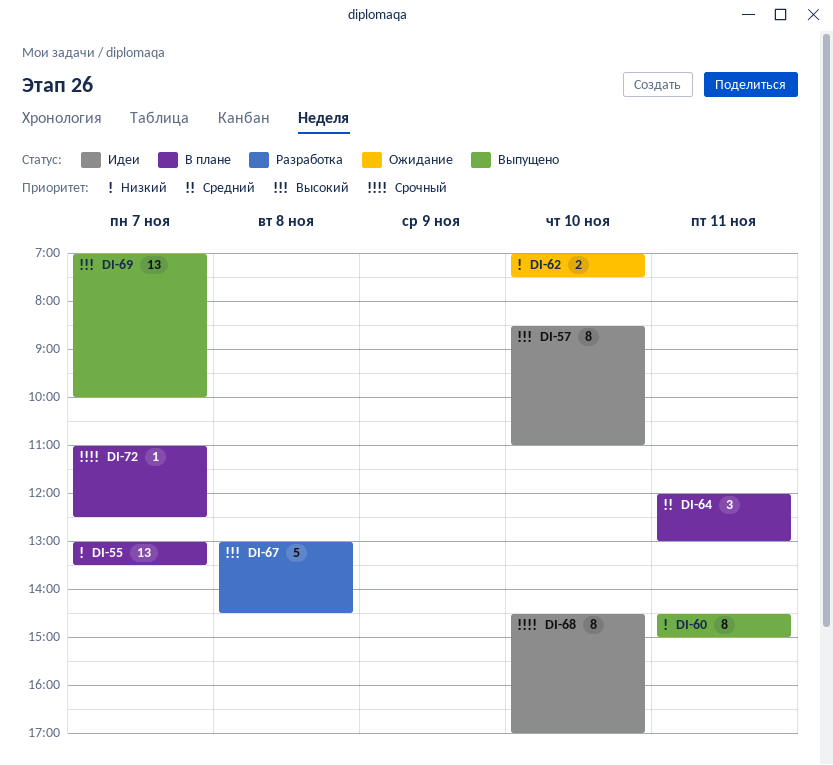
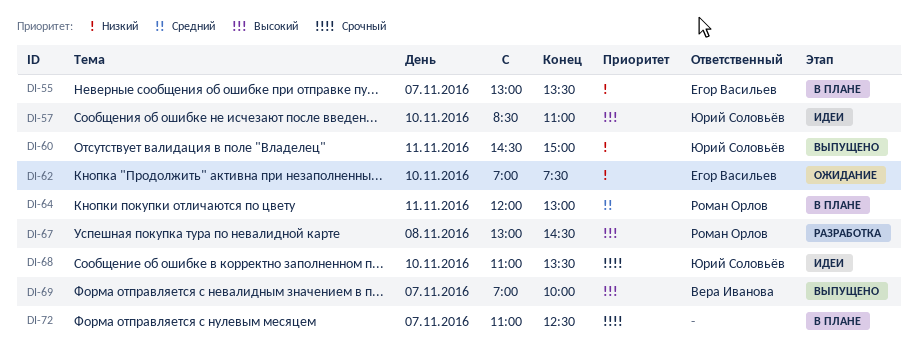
DI-68, begins: 14:30 -> 11:00
DI-68, ends: 17:00 -> 13:30

